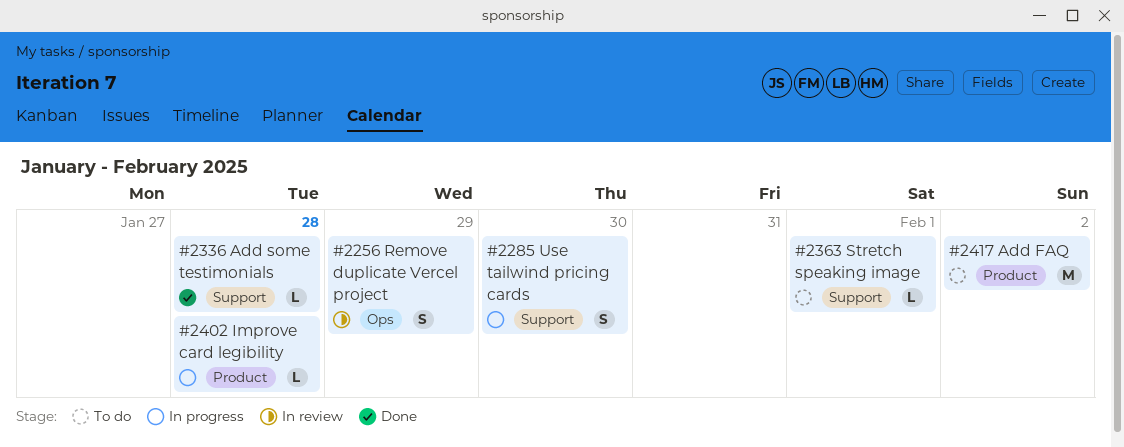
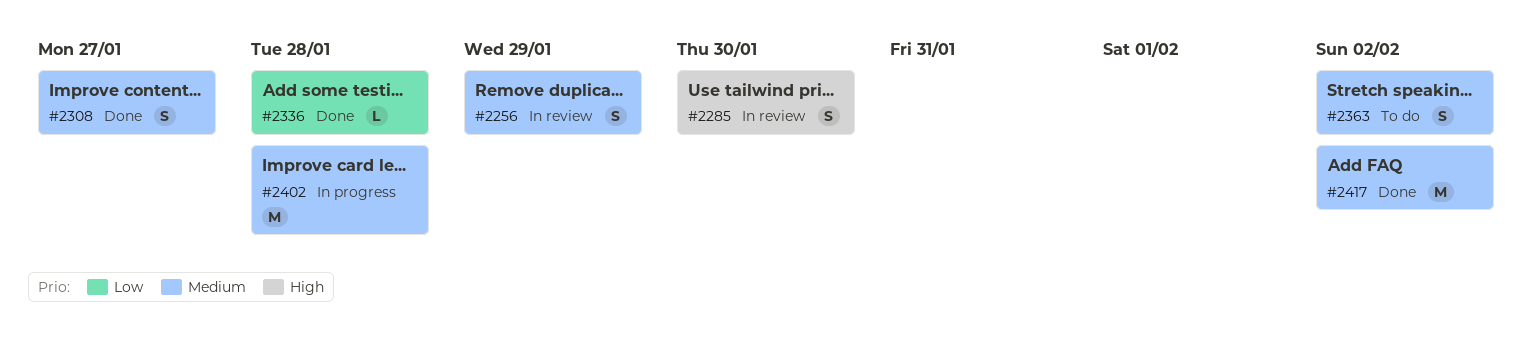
#2285, status: In progress -> In review
#2308: none -> present
#2363, estimate: L -> S
#2363, due: Feb 1 -> Feb 2
#2402, estimate: L -> M
#2417, status: To do -> Done

